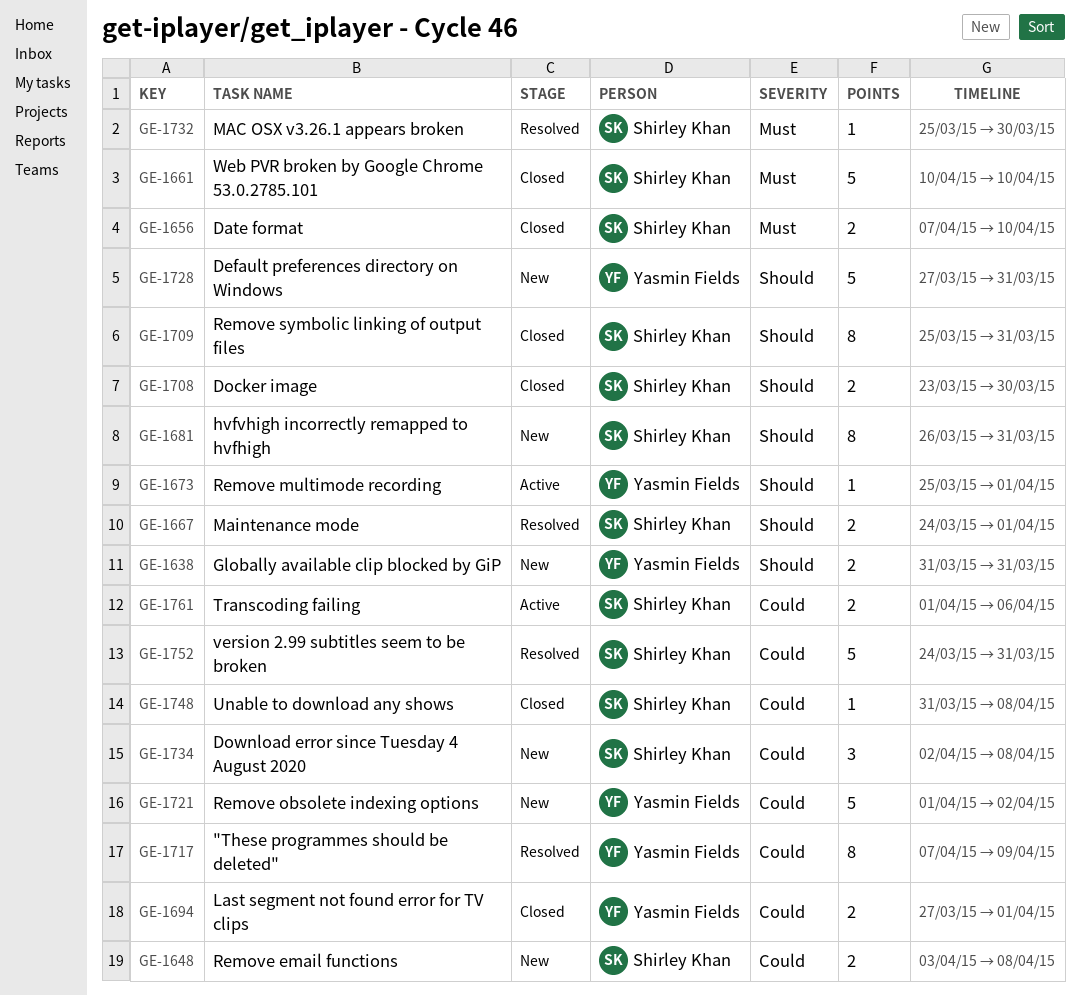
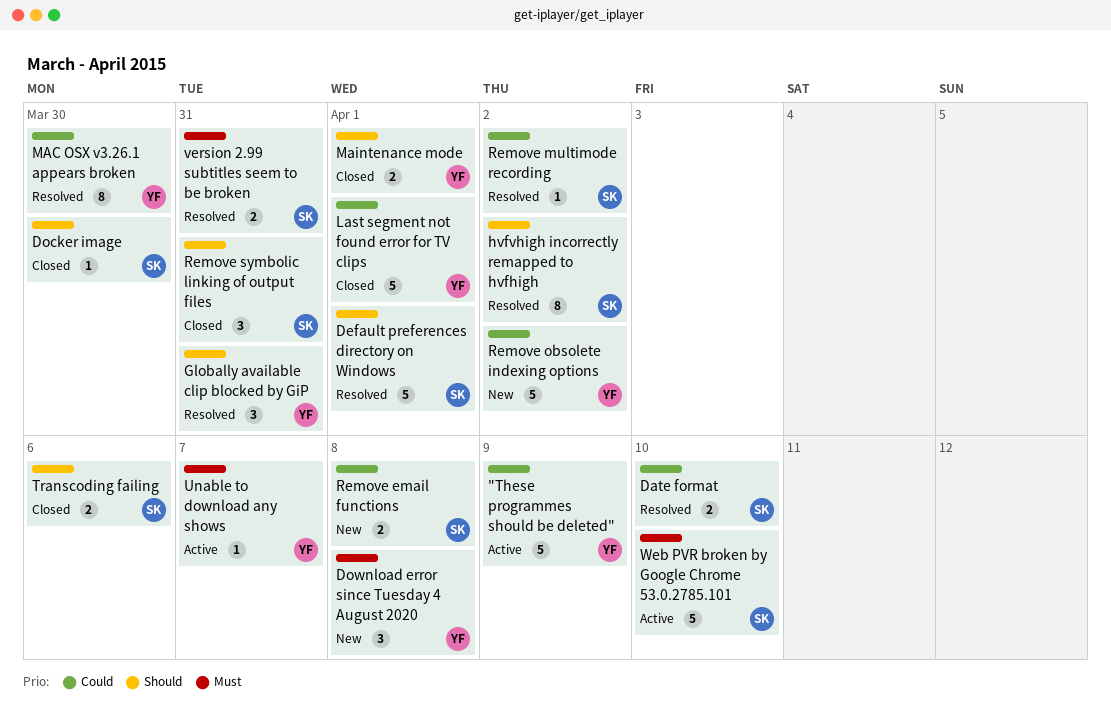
"These programmes should be deleted", status: Resolved -> Active
"These programmes should be deleted", estimate: 8 -> 5
Date format, status: Closed -> Resolved
Date format, priority: Must -> Could
Default preferences directory on Windows, status: New -> Resolved
Default preferences directory on Windows, owner: Yasmin Fields -> Shirley Khan
Default preferences directory on Windows, due: Mar 31 -> Apr 1
Docker image, estimate: 2 -> 1
Download error since Tuesday 4 August 2020, owner: Shirley Khan -> Yasmin Fields
Download error since Tuesday 4 August 2020, priority: Could -> Must
Globally available clip blocked by GiP, status: New -> Resolved
Globally available clip blocked by GiP, estimate: 2 -> 3
hvfvhigh incorrectly remapped to hvfhigh, status: New -> Resolved
hvfvhigh incorrectly remapped to hvfhigh, due: Mar 31 -> Apr 2
Last segment not found error for TV clips, estimate: 2 -> 5
MAC OSX v3.26.1 appears broken, owner: Shirley Khan -> Yasmin Fields
MAC OSX v3.26.1 appears broken, priority: Must -> Could
MAC OSX v3.26.1 appears broken, estimate: 1 -> 8
Maintenance mode, status: Resolved -> Closed
Maintenance mode, owner: Shirley Khan -> Yasmin Fields
Remove multimode recording, status: Active -> Resolved
Remove multimode recording, owner: Yasmin Fields -> Shirley Khan
Remove multimode recording, priority: Should -> Could
Remove multimode recording, due: Apr 1 -> Apr 2
Remove symbolic linking of output files, estimate: 8 -> 3
Transcoding failing, status: Active -> Closed
Transcoding failing, priority: Could -> Should
Unable to download any shows, status: Closed -> Active
Unable to download any shows, owner: Shirley Khan -> Yasmin Fields
Unable to download any shows, priority: Could -> Must
Unable to download any shows, due: Apr 8 -> Apr 7
version 2.99 subtitles seem to be broken, priority: Could -> Must
version 2.99 subtitles seem to be broken, estimate: 5 -> 2
Web PVR broken by Google Chrome 53.0.2785.101, status: Closed -> Active

